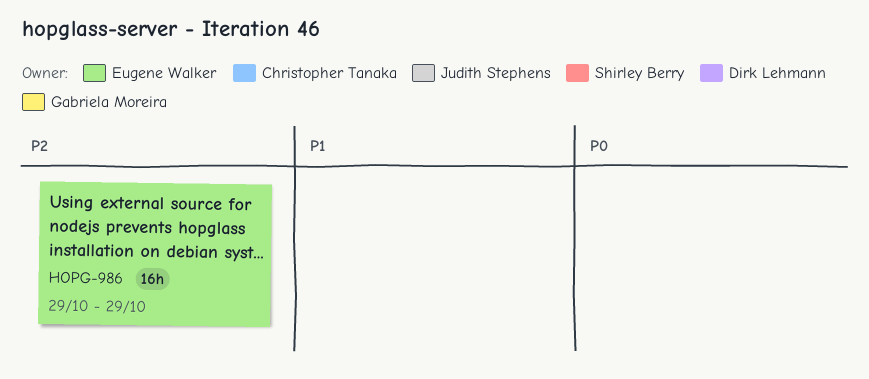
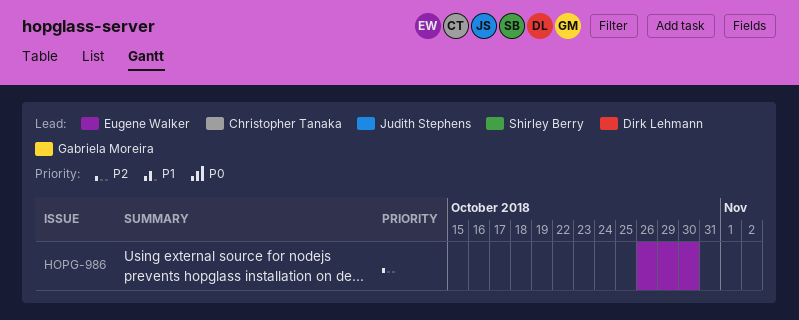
HOPG-986, start: Oct 29 -> Oct 26
HOPG-986, due: Oct 29 -> Oct 30

